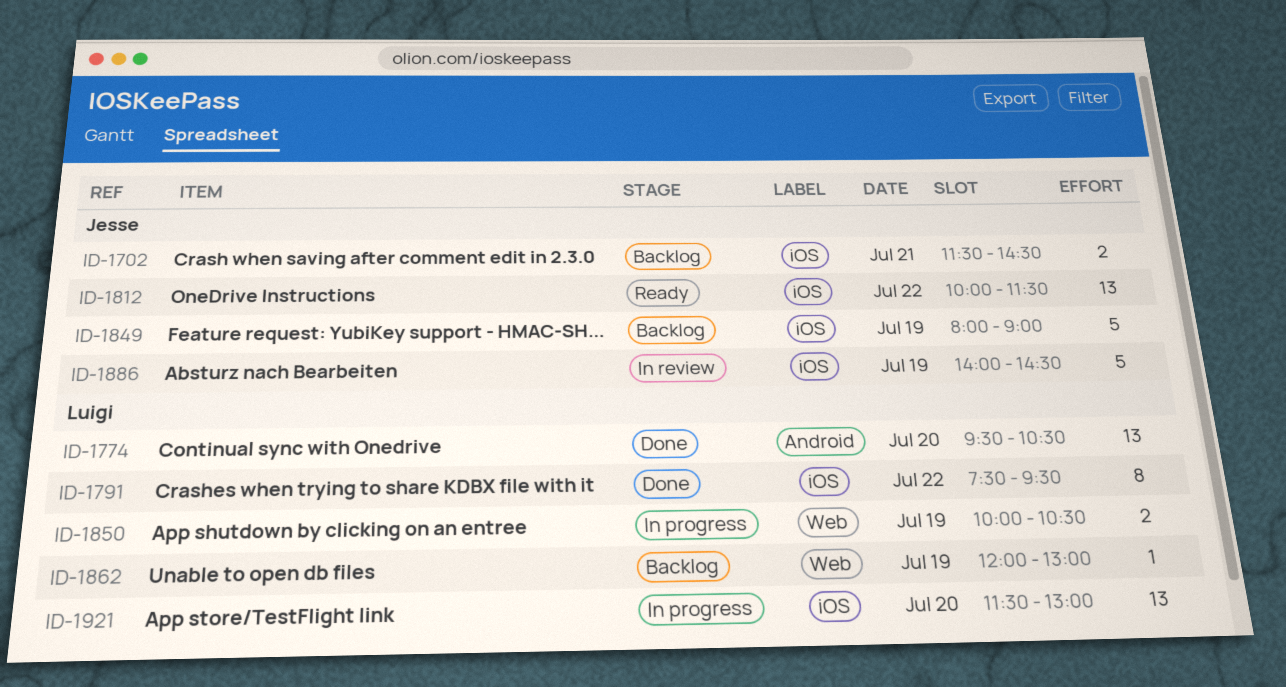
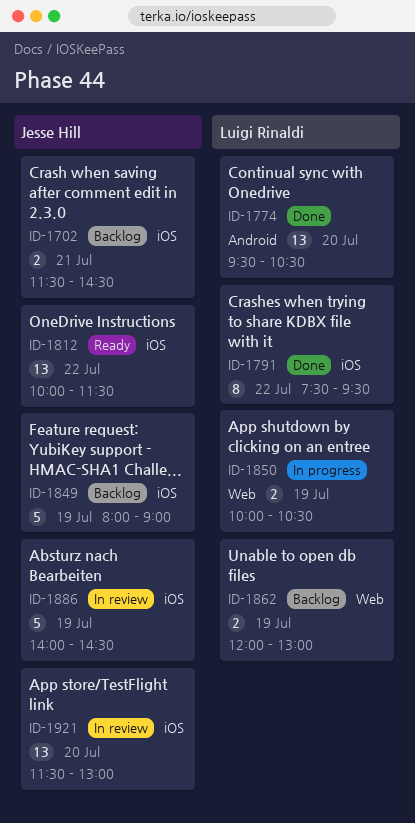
ID-1862, estimate: 1 -> 2
ID-1921, status: In progress -> In review
ID-1921, owner: Luigi Rinaldi -> Jesse Hill

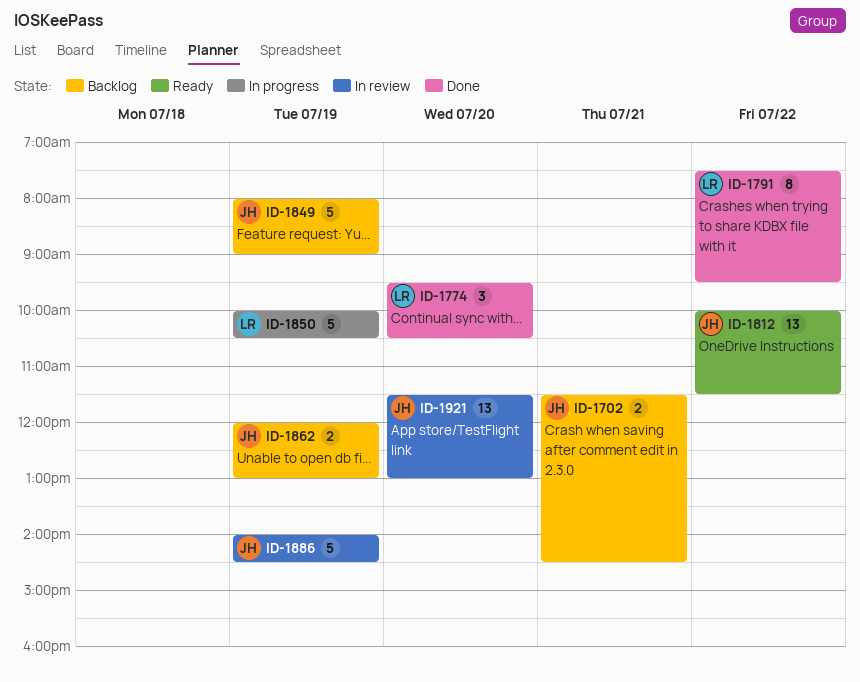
ID-1774, estimate: 13 -> 3
ID-1850, estimate: 2 -> 5
ID-1862, owner: Luigi Rinaldi -> Jesse Hill

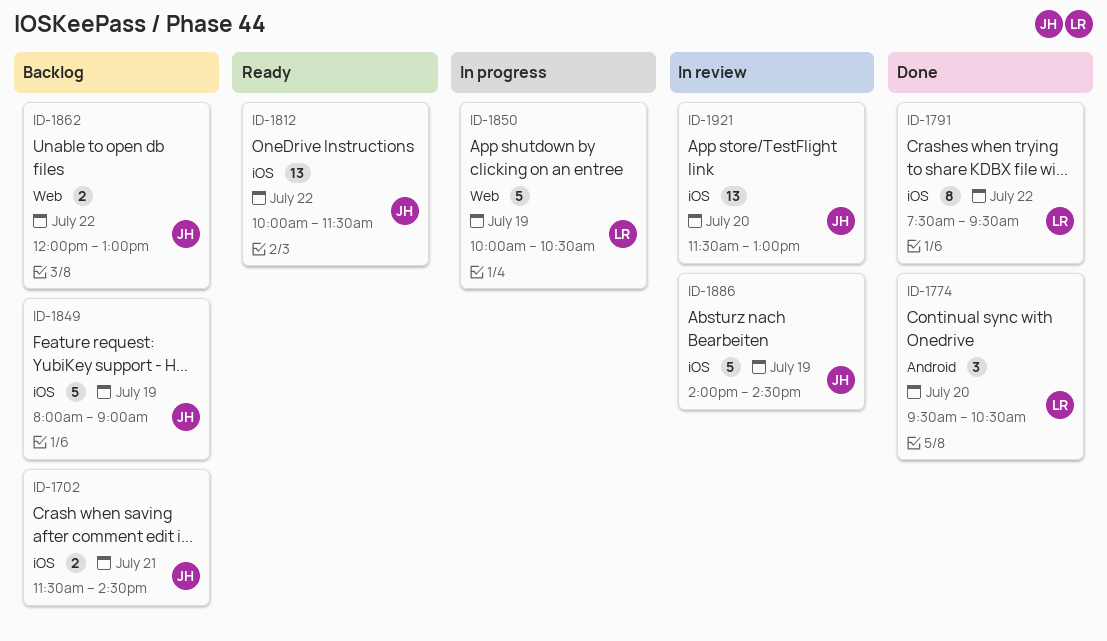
ID-1862, day: Jul 19 -> Jul 22

